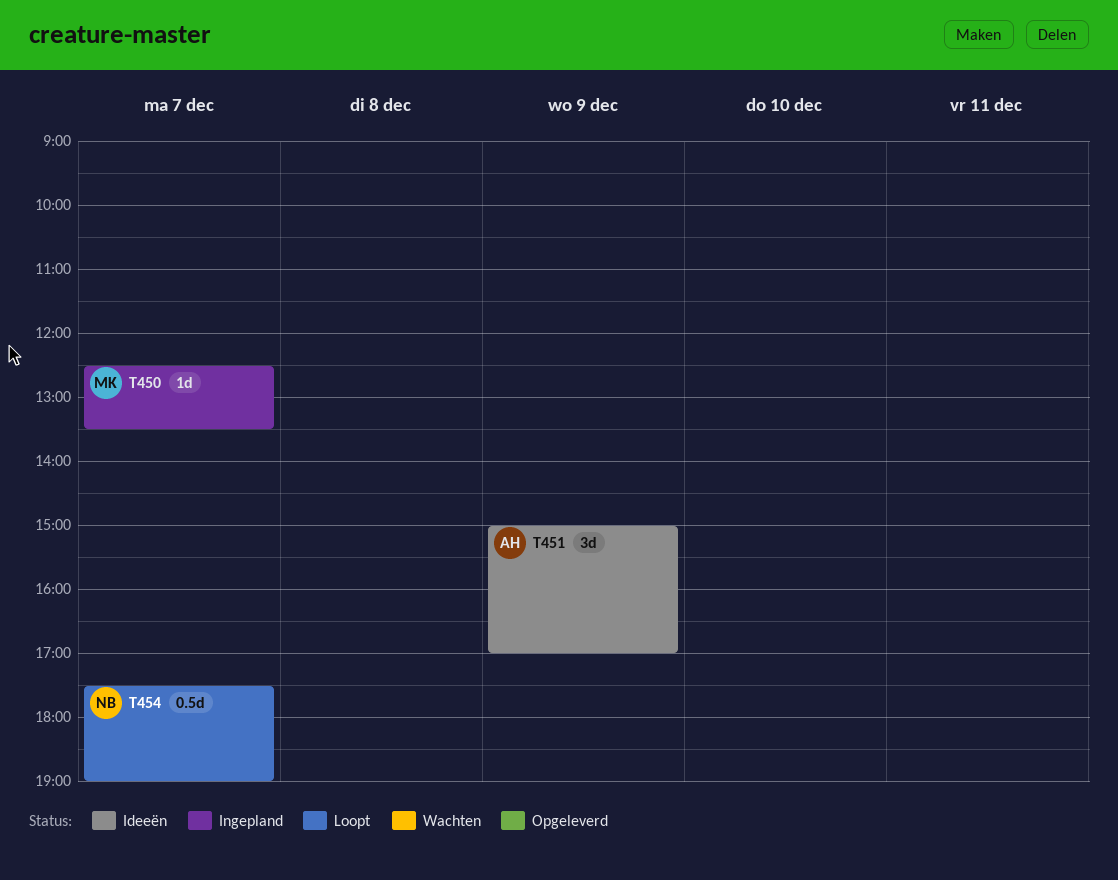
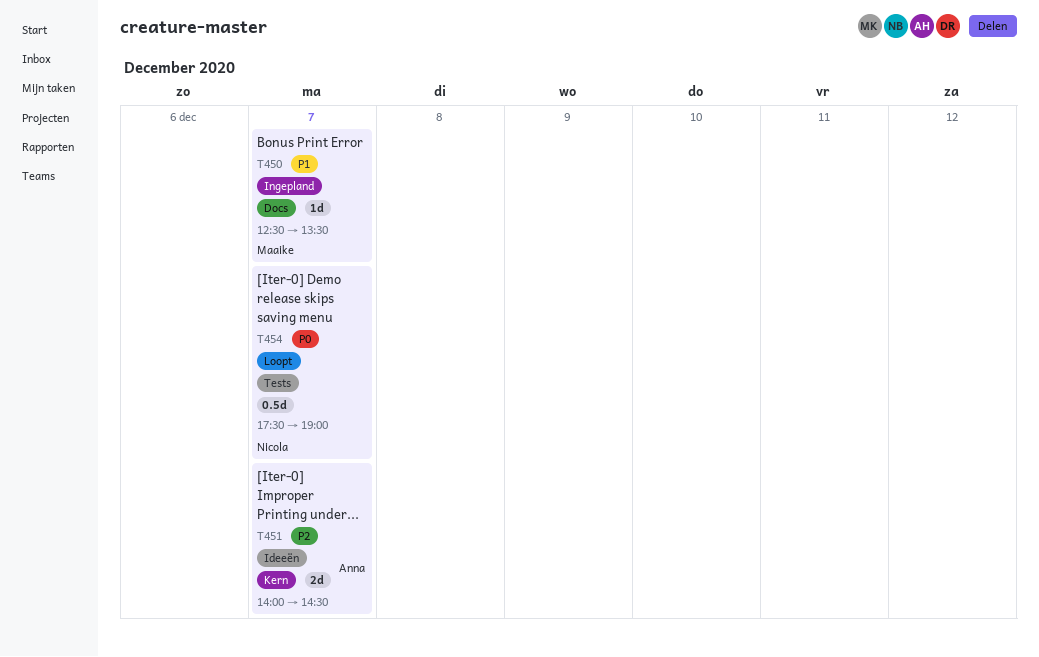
T451, estimate: 3d -> 2d
T451, day: Dec 9 -> Dec 7
T451, begins: 15:00 -> 14:00
T451, ends: 17:00 -> 14:30

